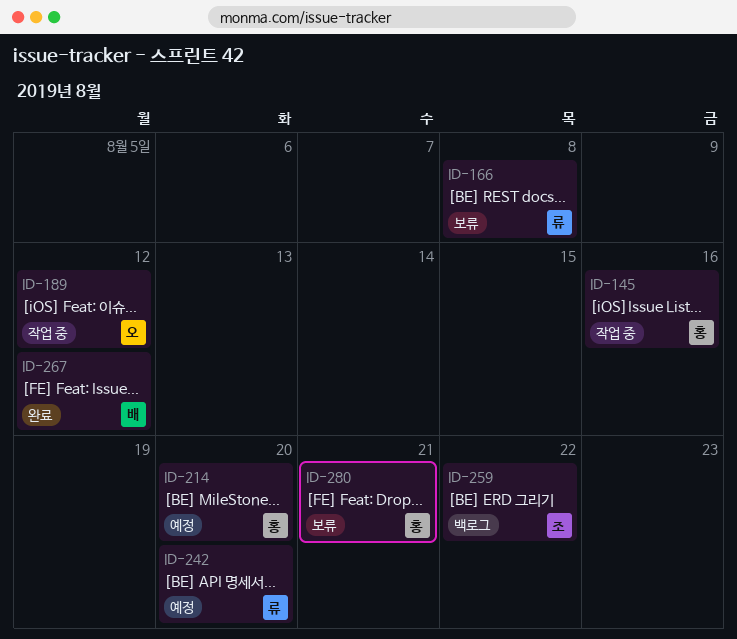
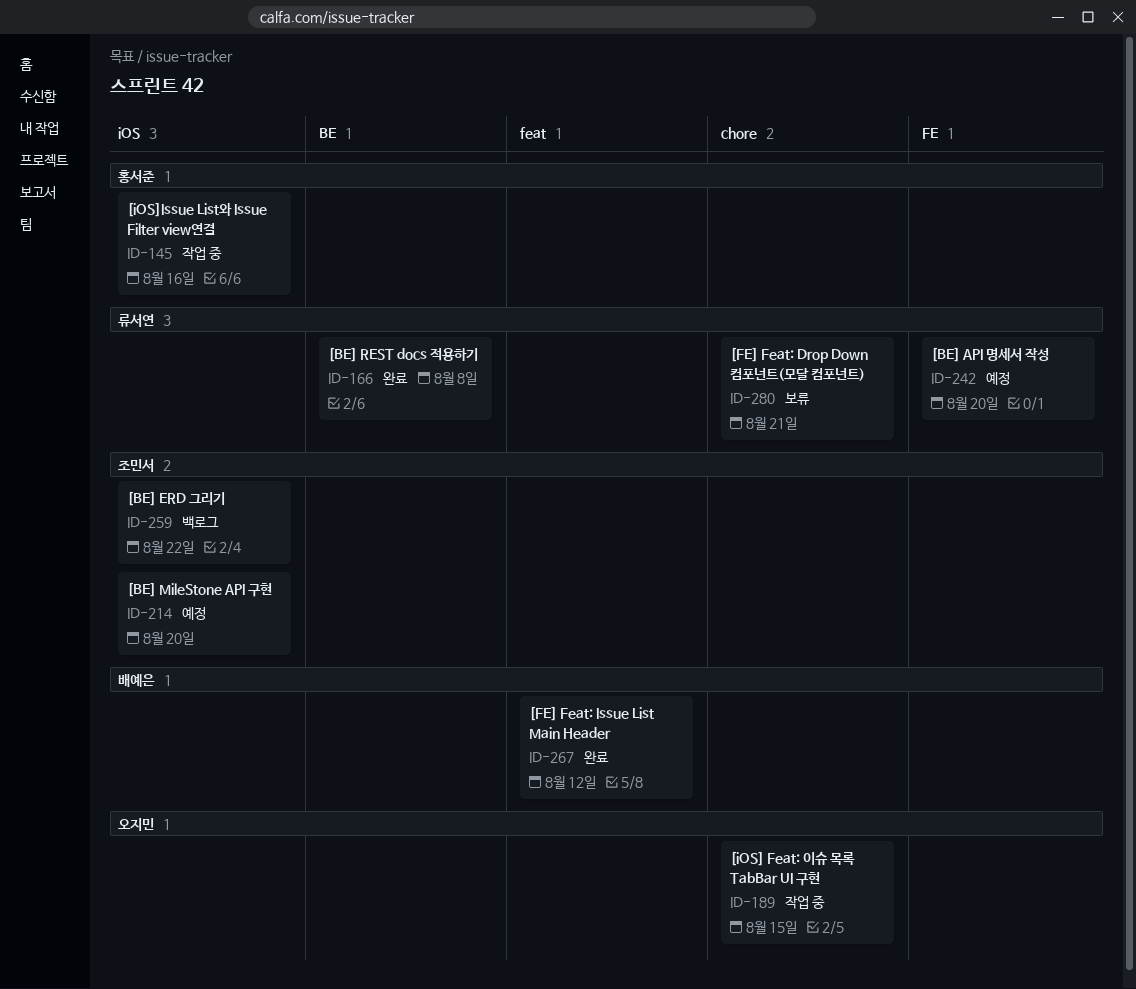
ID-166, status: 보류 -> 완료
ID-189, due: Aug 12 -> Aug 15
ID-214, owner: 홍서준 -> 조민서
ID-280, owner: 홍서준 -> 류서연

